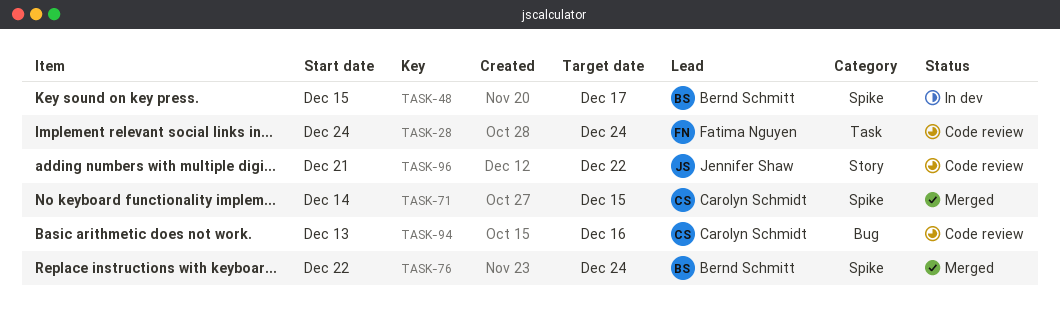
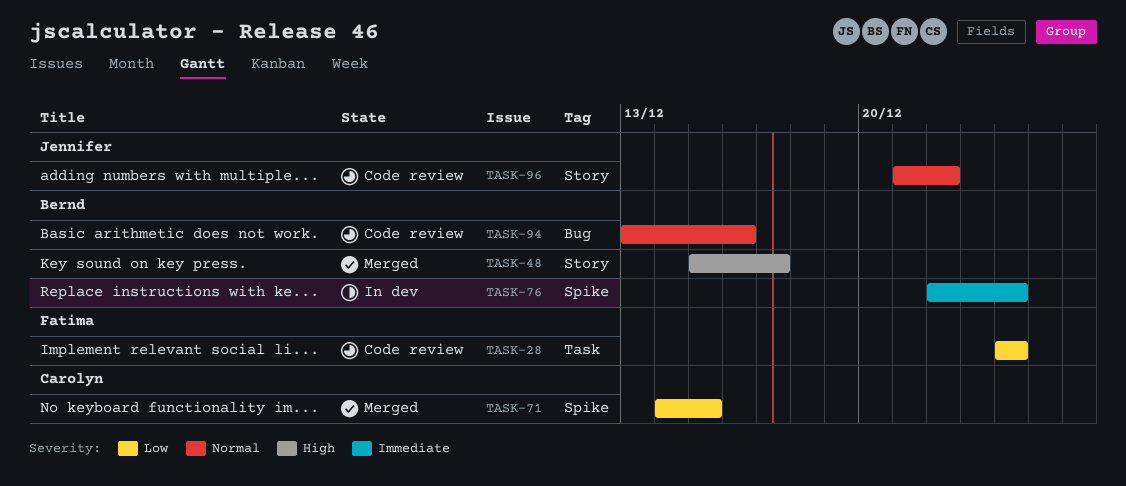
TASK-48, status: In dev -> Merged
TASK-48, label: Spike -> Story
TASK-76, status: Merged -> In dev
TASK-94, owner: Carolyn Schmidt -> Bernd Schmitt

